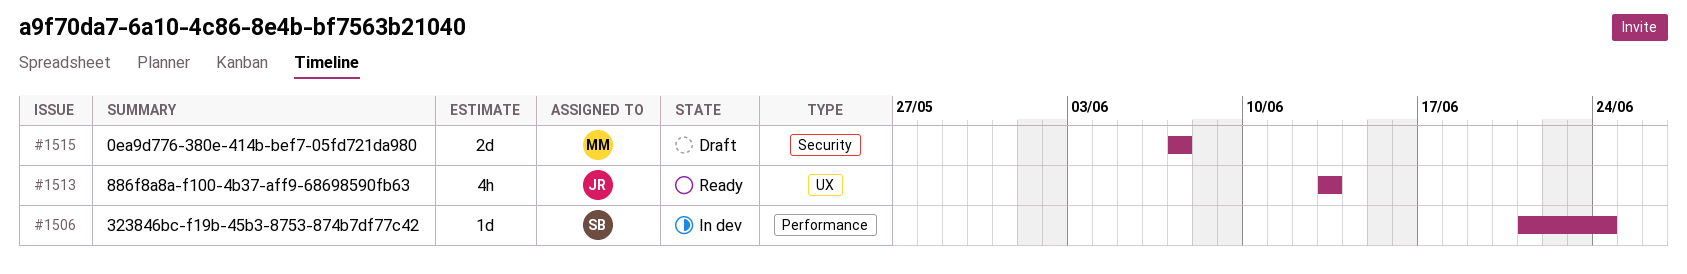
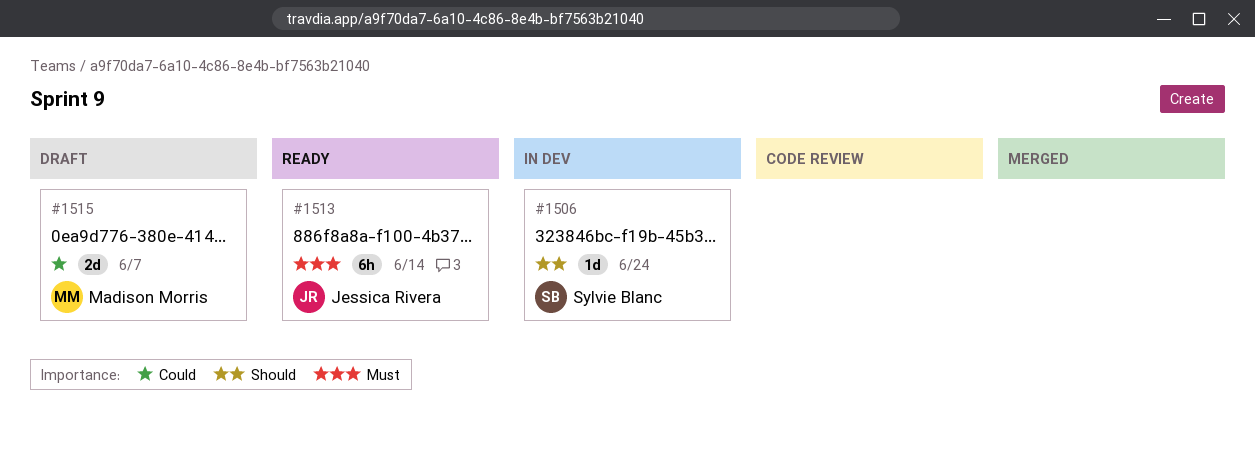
#1513, estimate: 4h -> 6h
#1513, due: Jun 13 -> Jun 14

